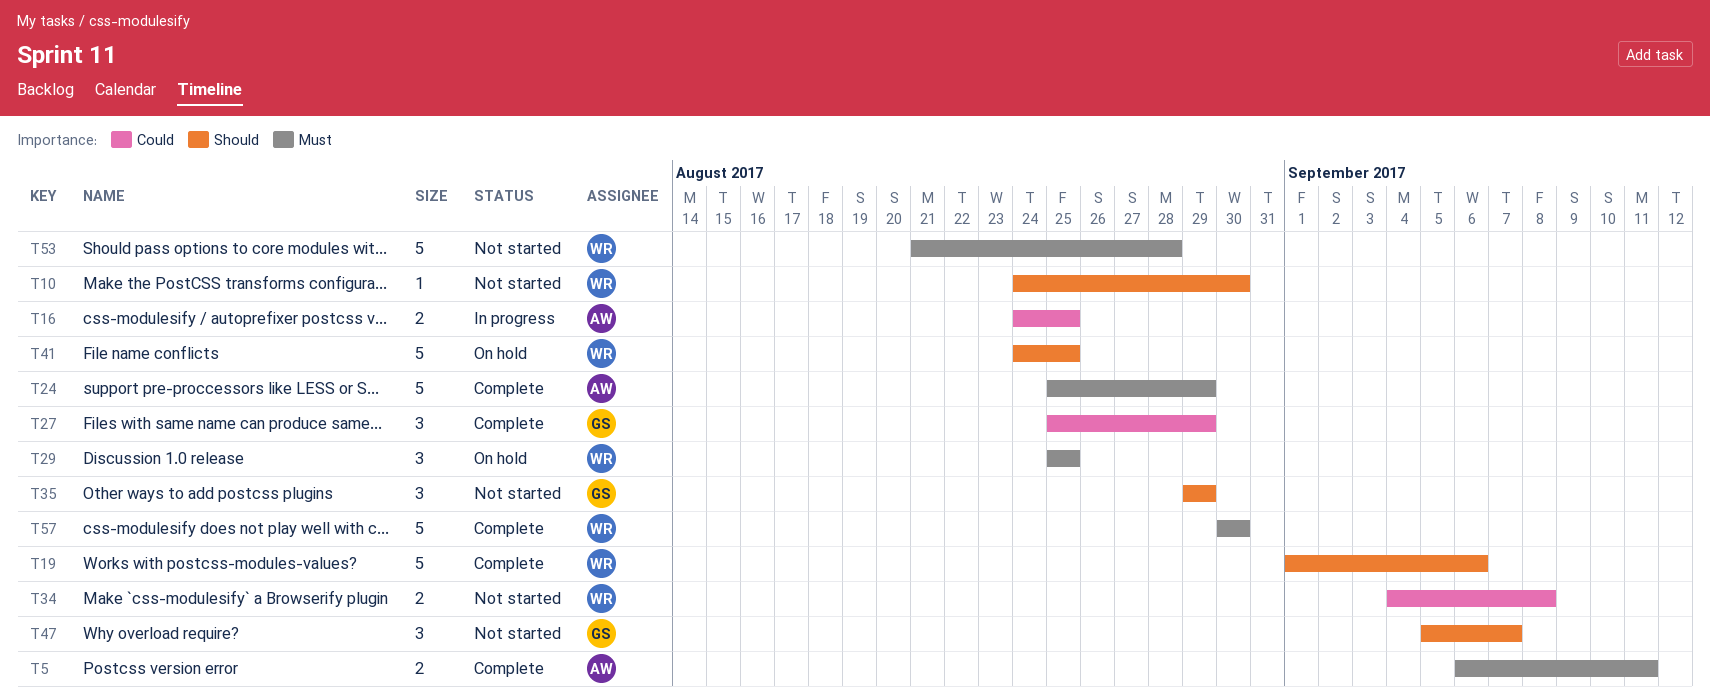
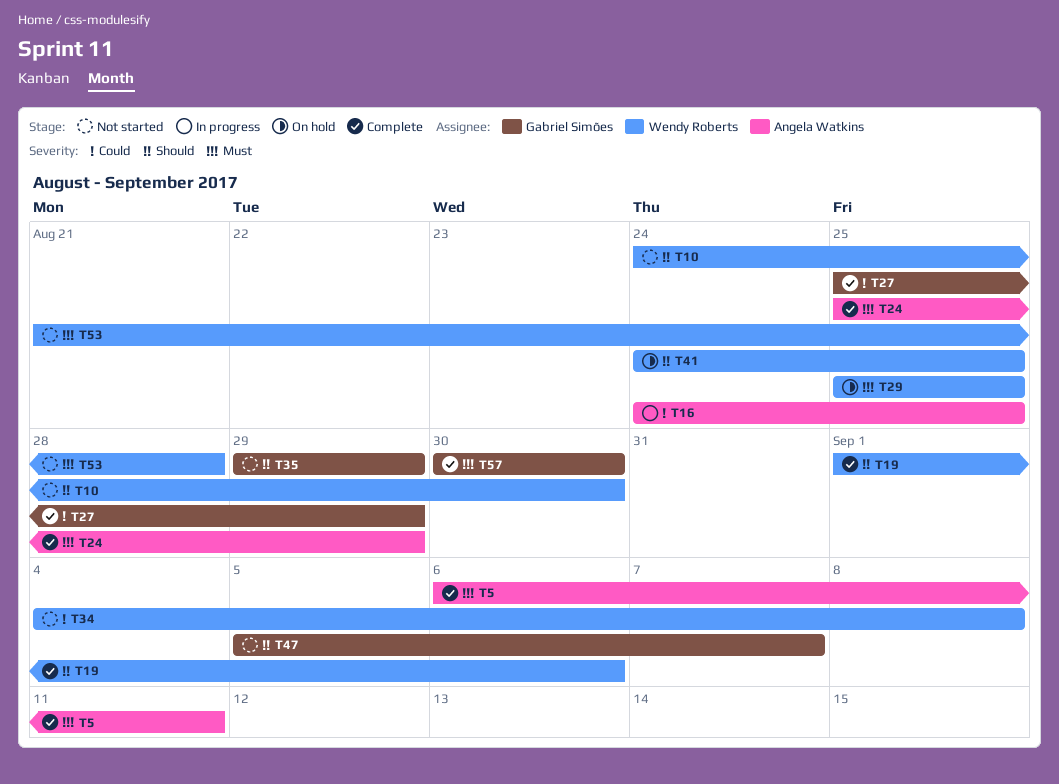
T57, owner: Wendy Roberts -> Gabriel Simões

